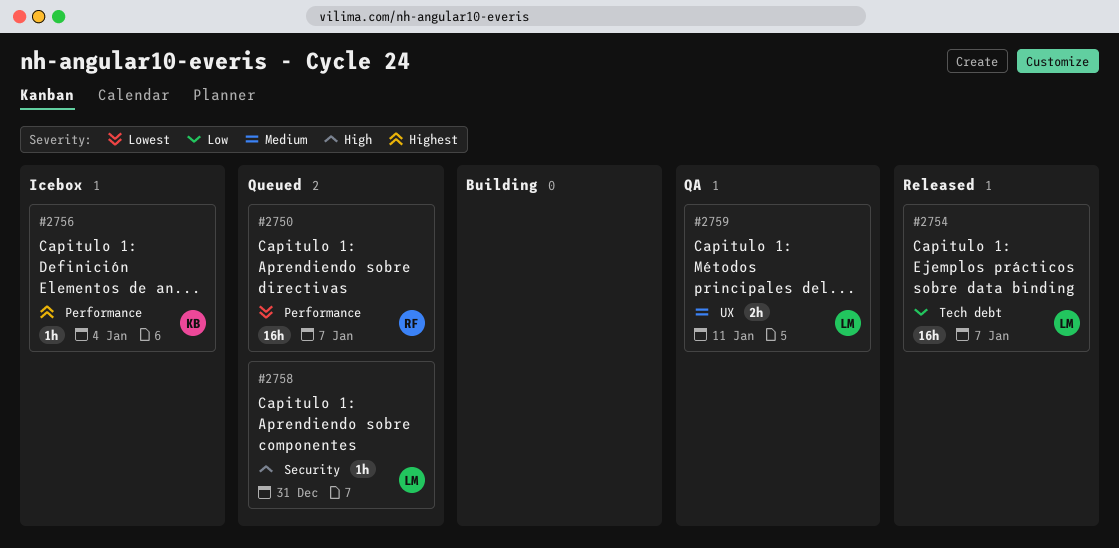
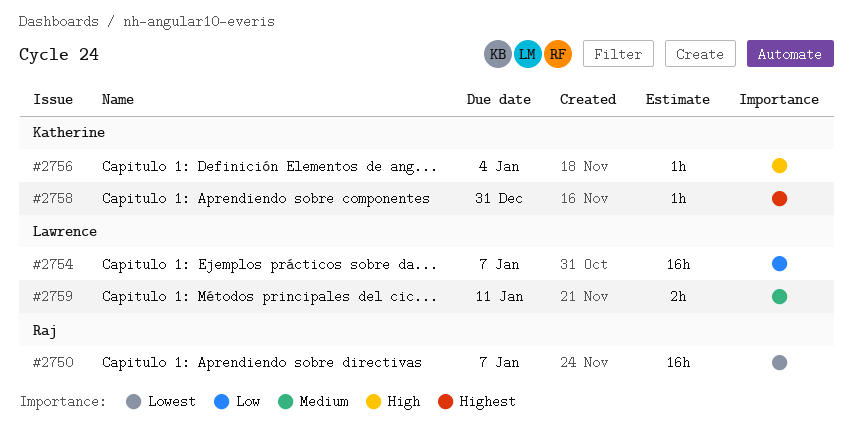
#2756, priority: Highest -> High
#2758, owner: Lawrence -> Katherine
#2758, priority: High -> Highest

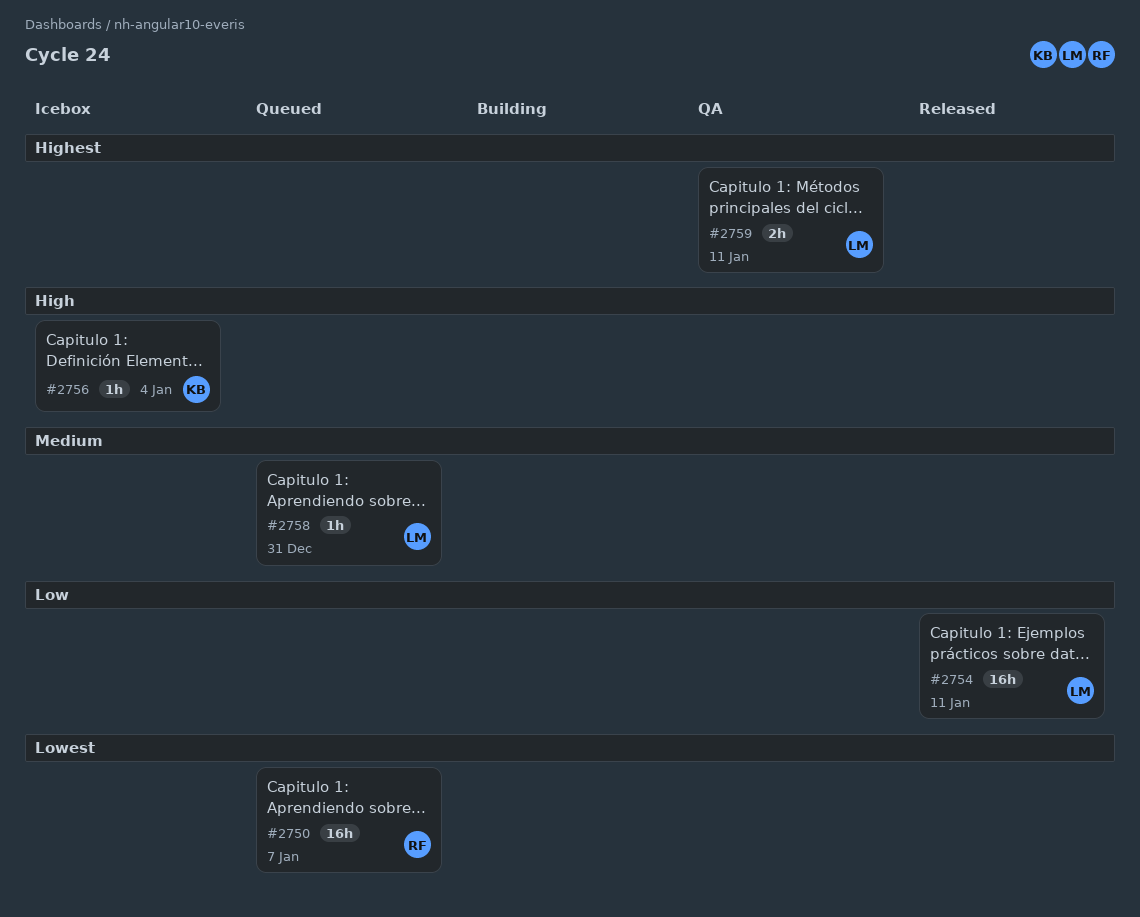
#2754, due: Jan 7 -> Jan 11
#2758, owner: Katherine -> Lawrence
#2758, priority: Highest -> Medium
#2759, priority: Medium -> Highest

